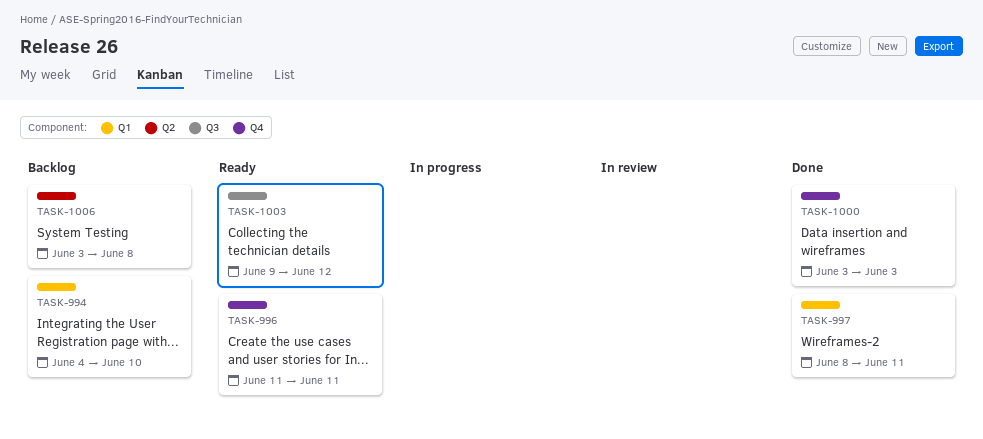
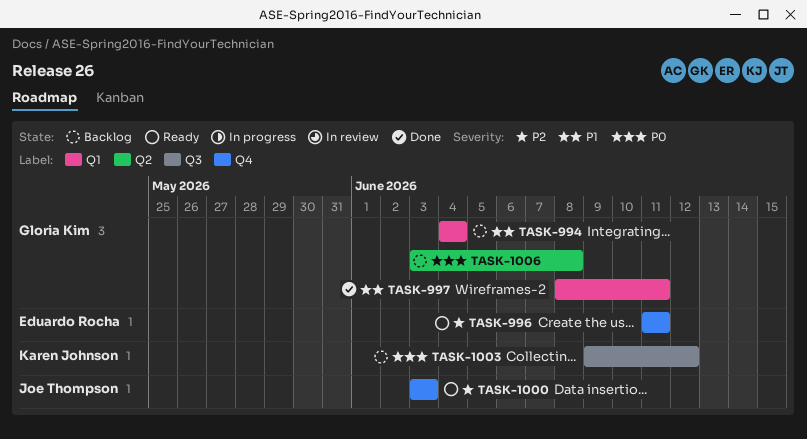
TASK-994, due: Jun 10 -> Jun 4
TASK-1000, status: Done -> Ready
TASK-1003, status: Ready -> Backlog

